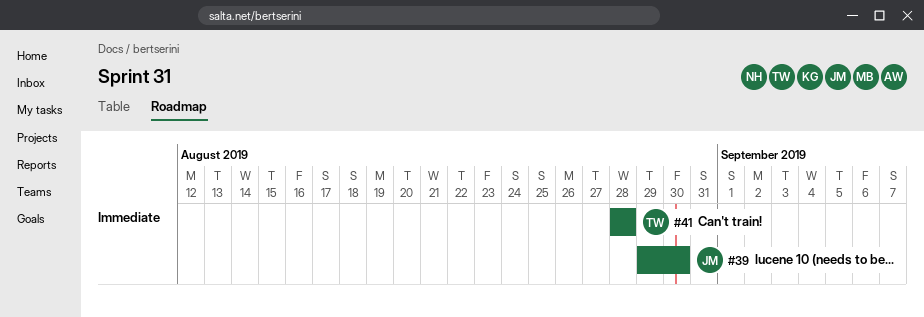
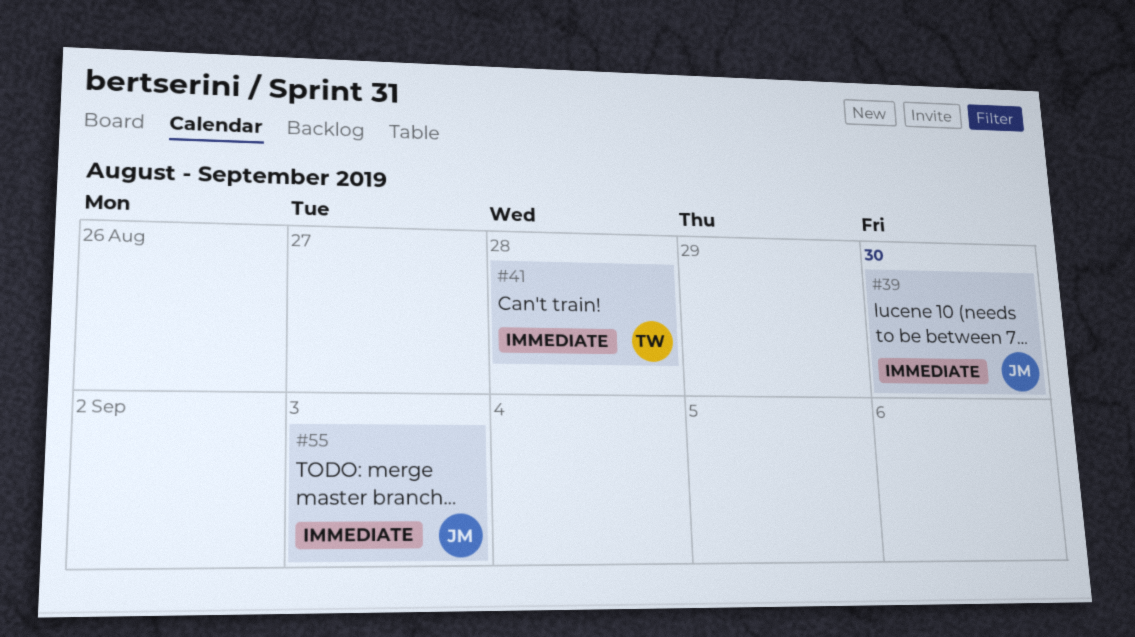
#55: none -> present

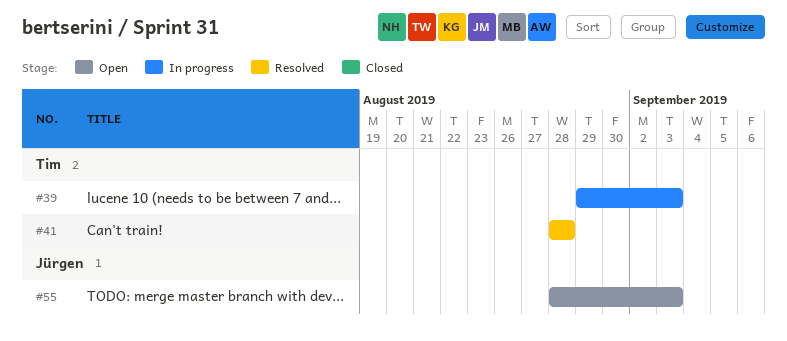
#39, owner: Jürgen -> Tim
#39, due: Aug 30 -> Sep 3

